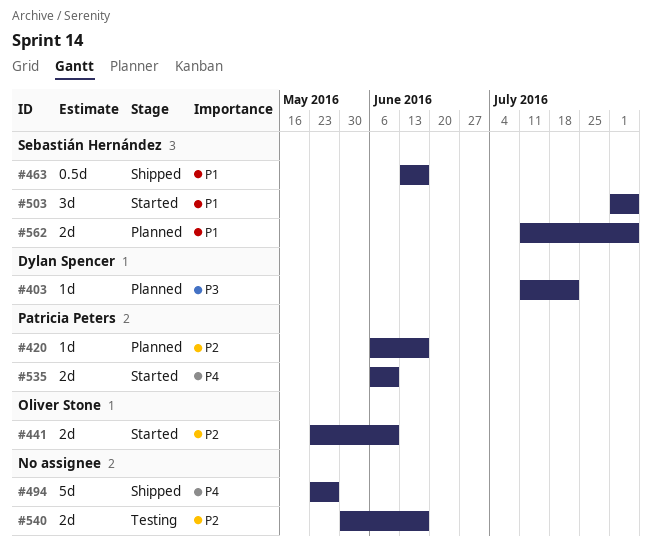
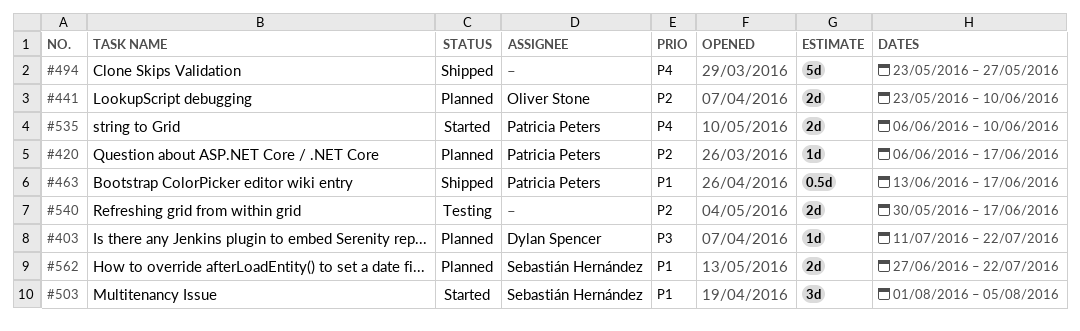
#441, status: Started -> Planned
#463, owner: Sebastián Hernández -> Patricia Peters
#562, start: Jul 11 -> Jun 27
#562, due: Aug 5 -> Jul 22

